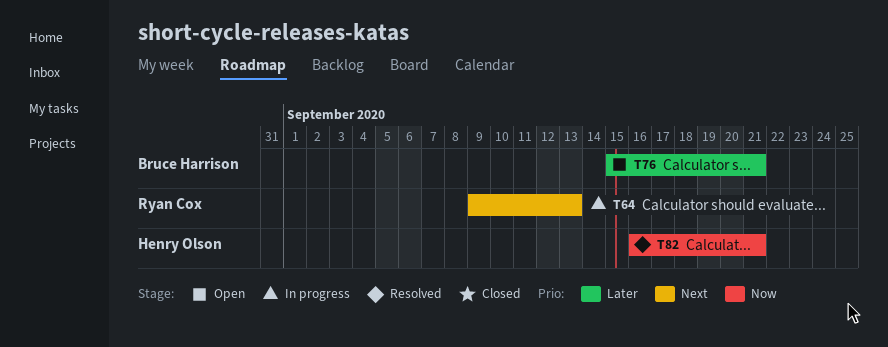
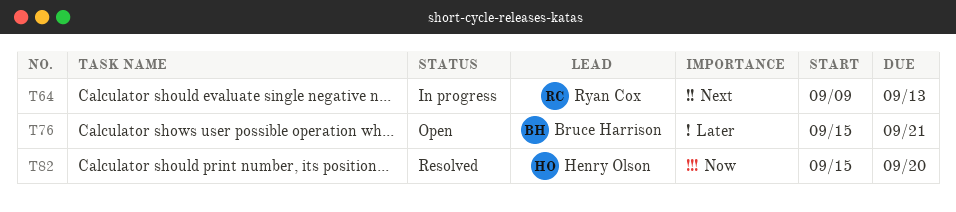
T82, start: Sep 16 -> Sep 15
T82, due: Sep 21 -> Sep 20

